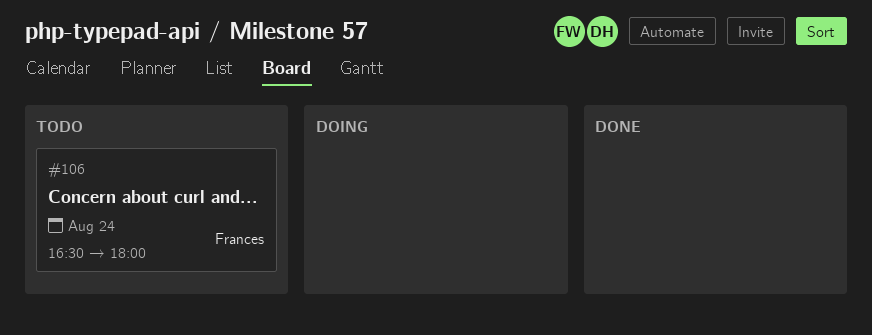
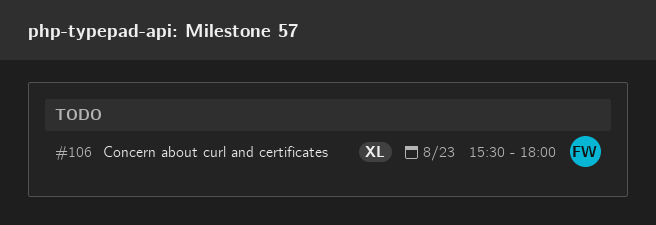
#106, day: Aug 24 -> Aug 23
#106, begins: 16:30 -> 15:30

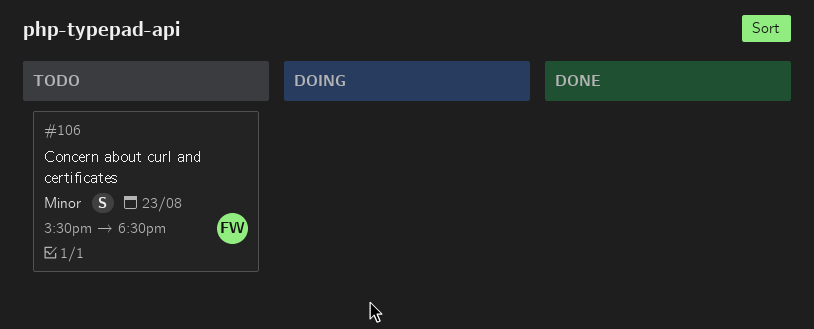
#106, estimate: XL -> S
#106, ends: 18:00 -> 18:30

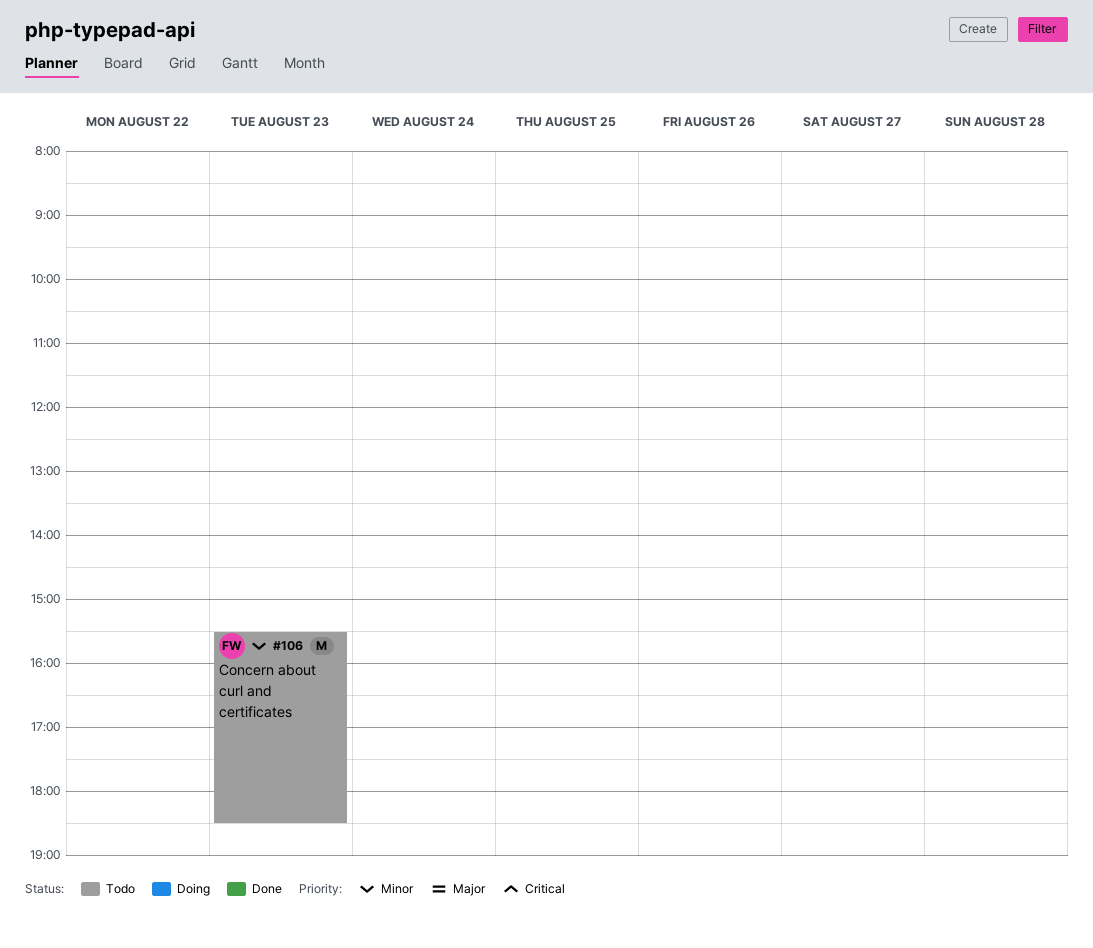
#106, estimate: S -> M

